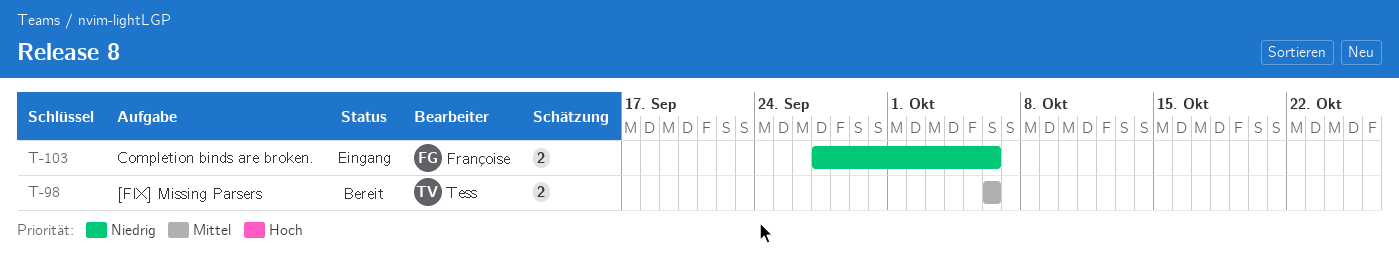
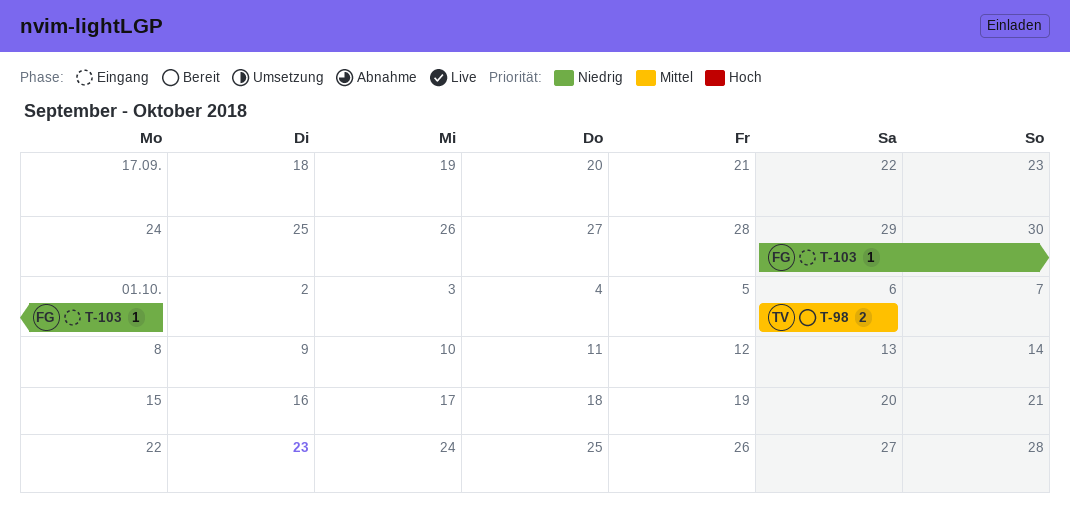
T-103, estimate: 2 -> 1
T-103, start: Sep 27 -> Sep 29
T-103, due: Oct 6 -> Oct 1

